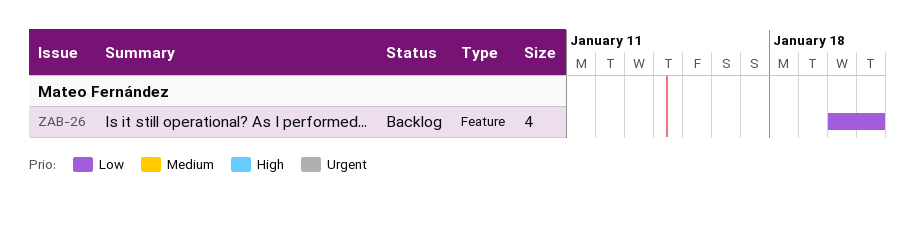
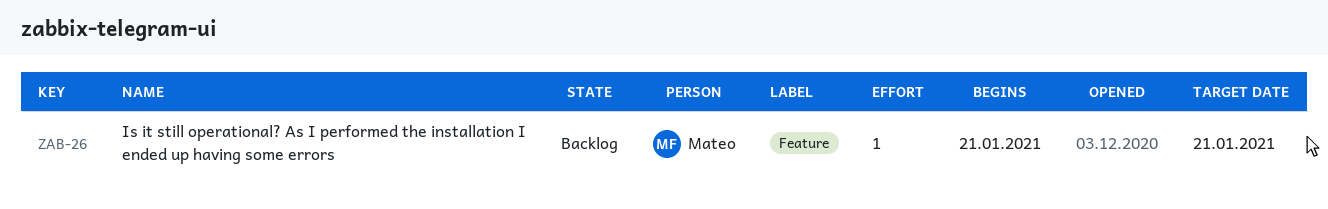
ZAB-26, estimate: 4 -> 1
ZAB-26, start: Jan 20 -> Jan 21

